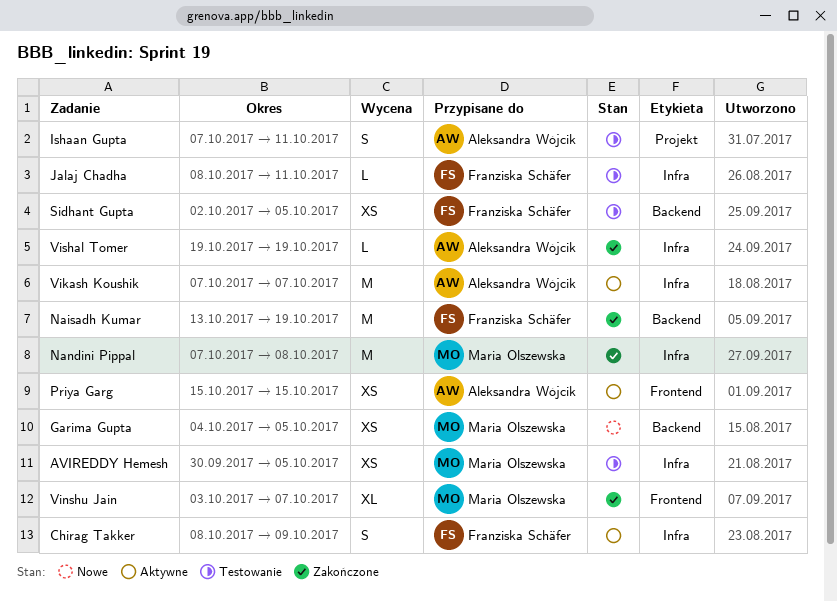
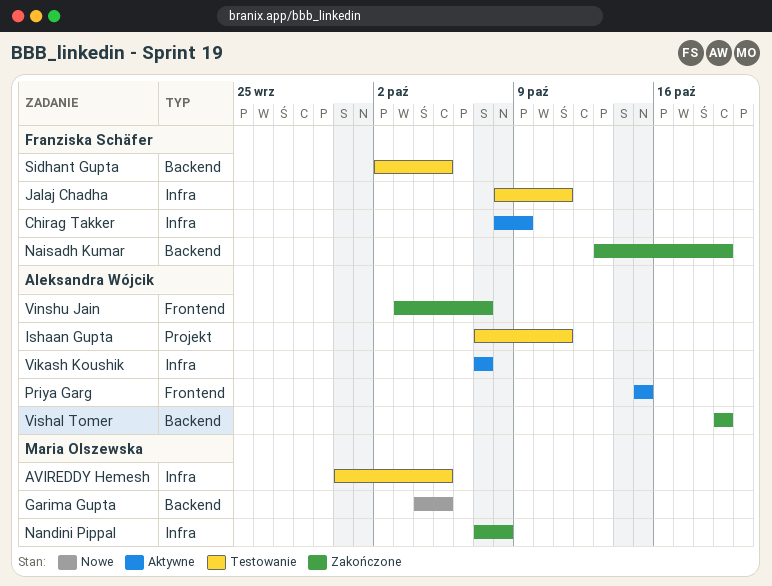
Vinshu Jain, owner: Maria Olszewska -> Aleksandra Wójcik
Vishal Tomer, label: Infra -> Backend

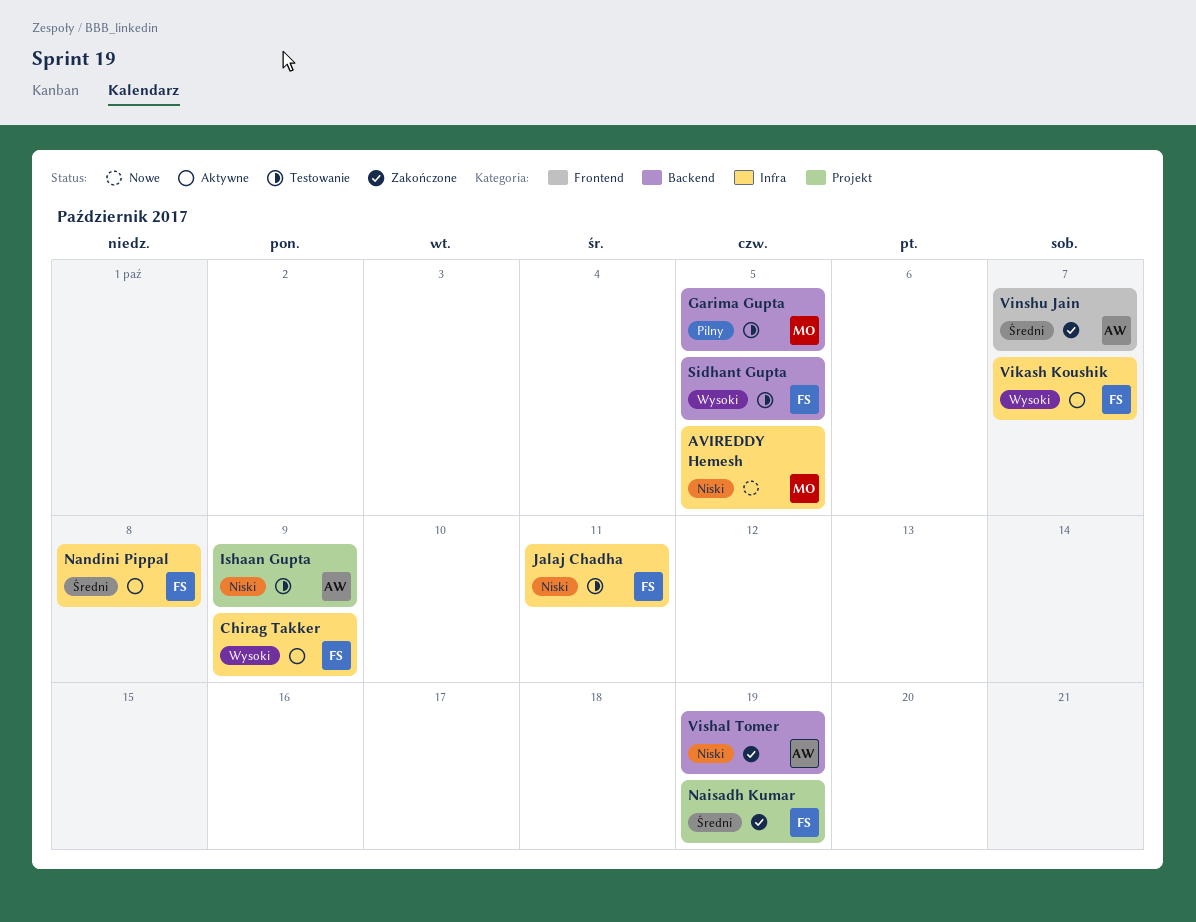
AVIREDDY Hemesh, status: Testowanie -> Nowe
Garima Gupta, status: Nowe -> Testowanie
Ishaan Gupta, due: Oct 11 -> Oct 9
Naisadh Kumar, label: Backend -> Projekt
Nandini Pippal, status: Zakończone -> Aktywne
Nandini Pippal, owner: Maria Olszewska -> Franziska Schäfer
Priya Garg: present -> none
Vikash Koushik, owner: Aleksandra Wójcik -> Franziska Schäfer

